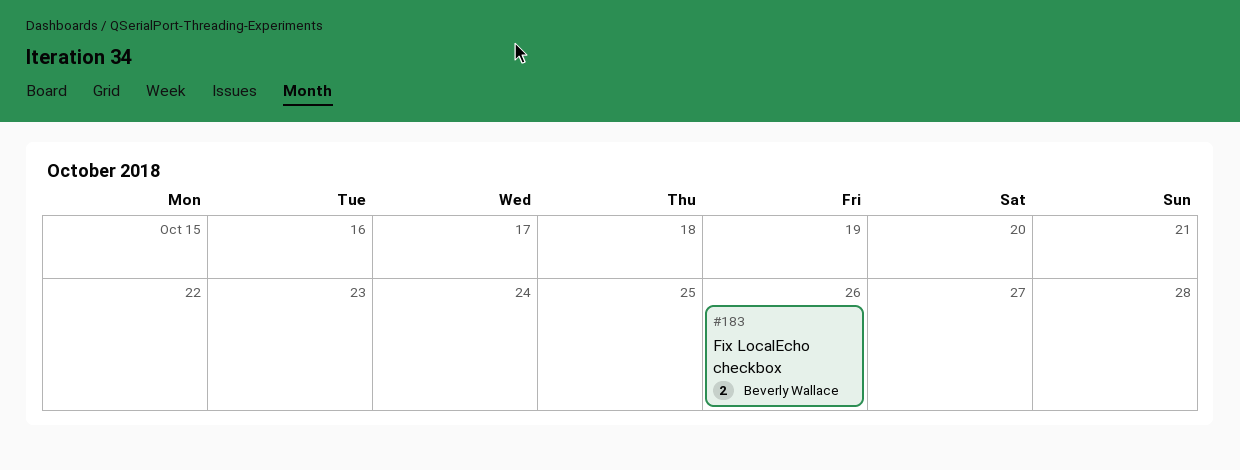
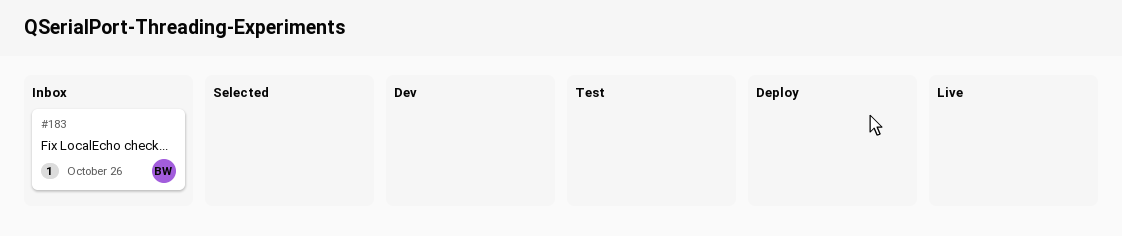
#183, estimate: 2 -> 1

